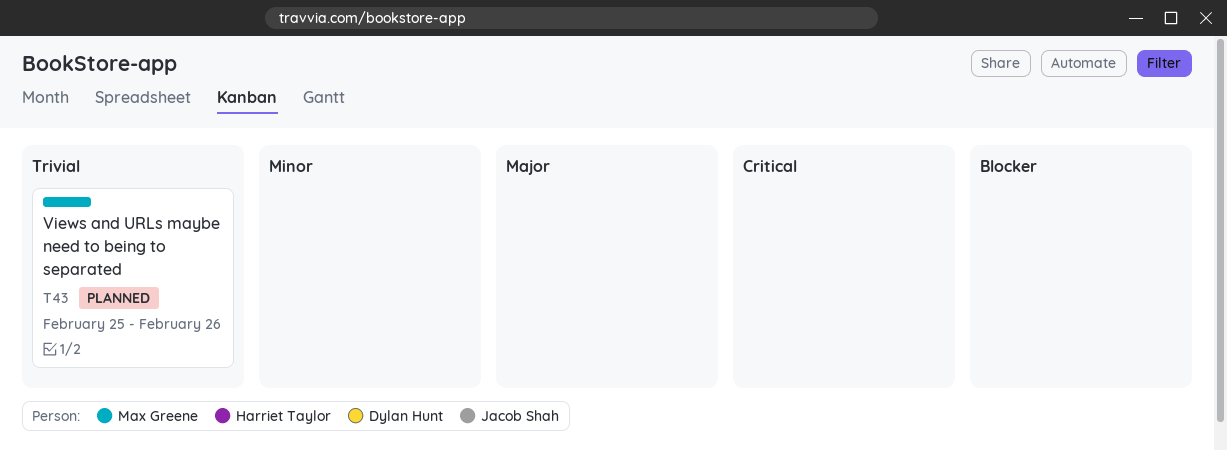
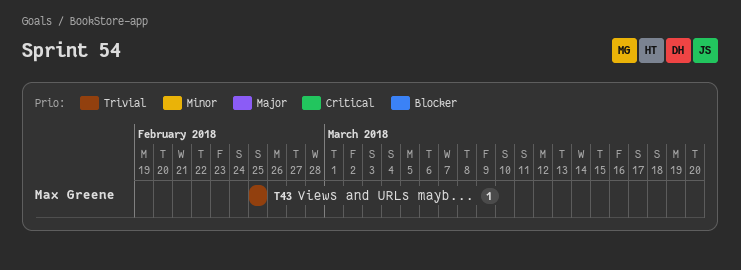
T43, due: Feb 26 -> Feb 25

